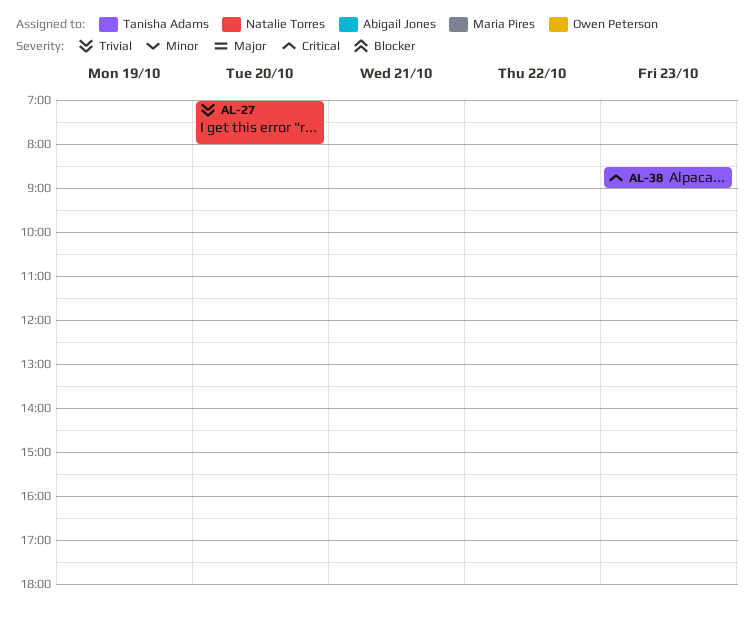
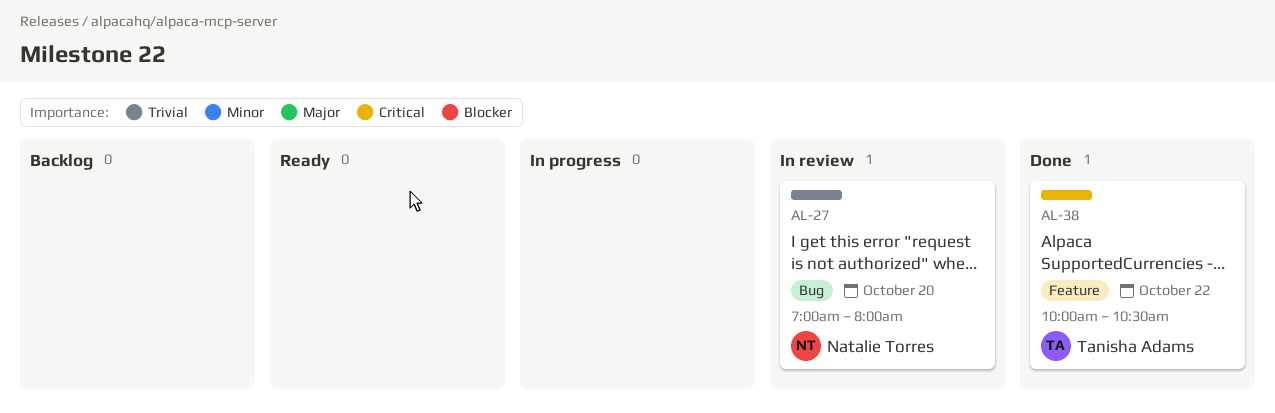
AL-38, day: Oct 23 -> Oct 22
AL-38, begins: 08:30 -> 10:00
AL-38, ends: 09:00 -> 10:30

